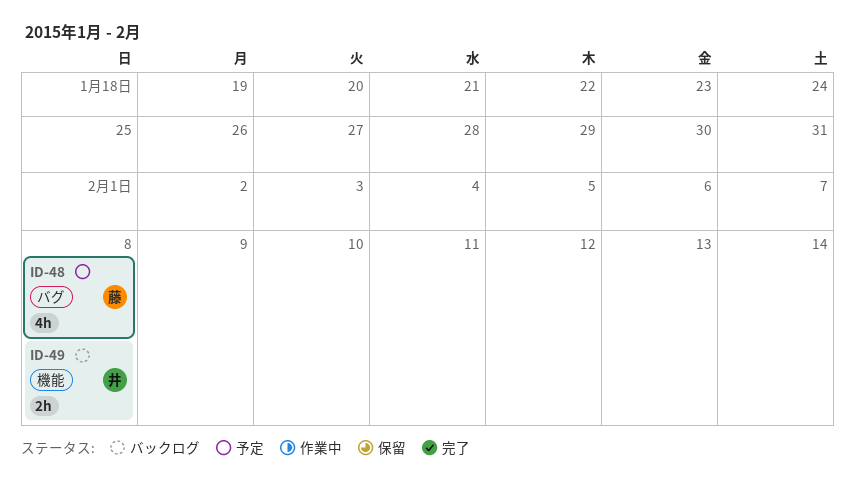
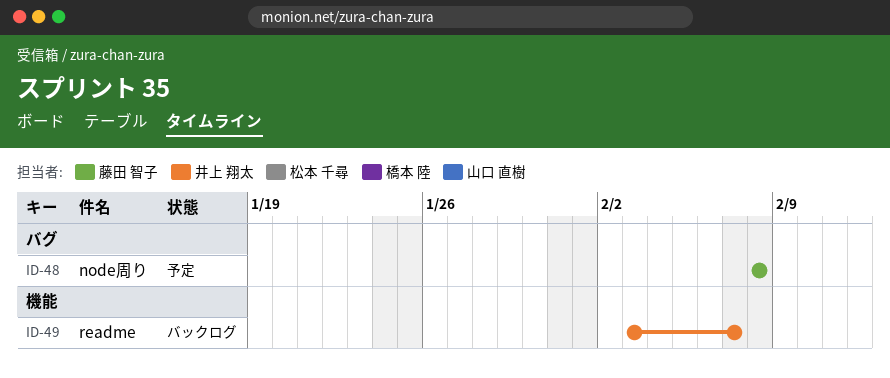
ID-49, due: Feb 8 -> Feb 7

